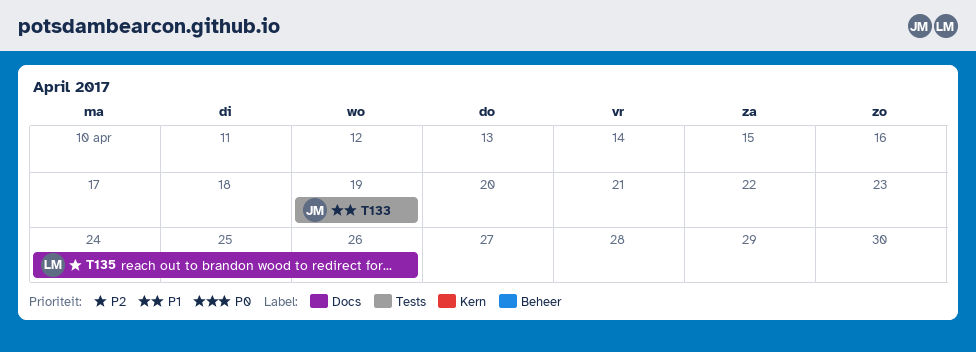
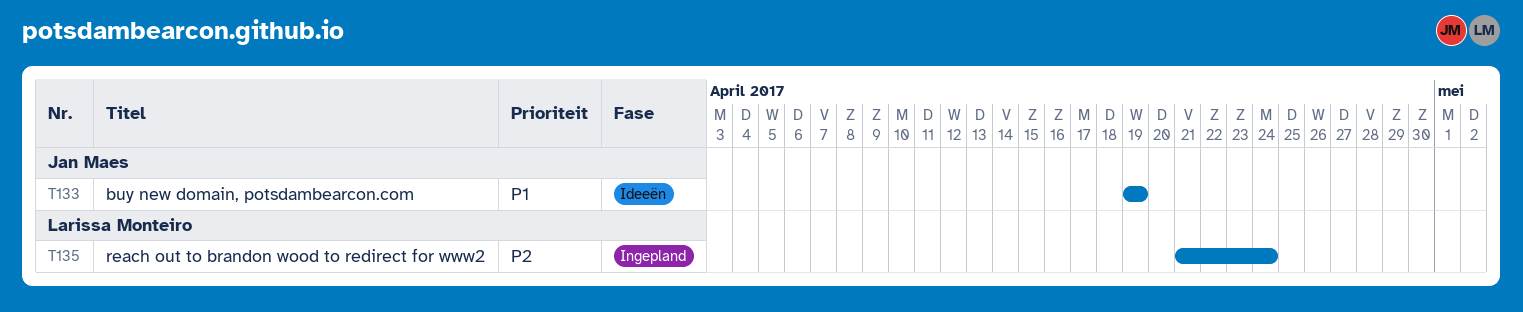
T135, start: Apr 24 -> Apr 21
T135, due: Apr 26 -> Apr 24

